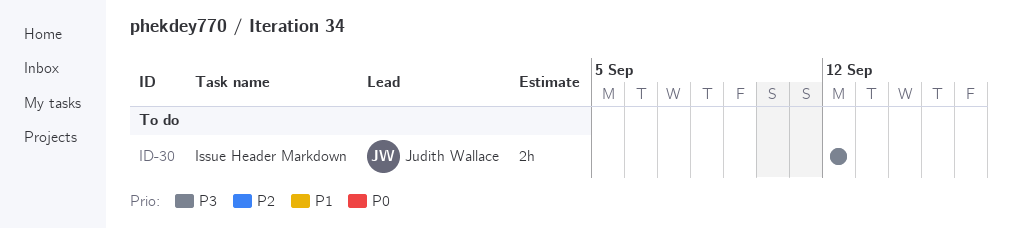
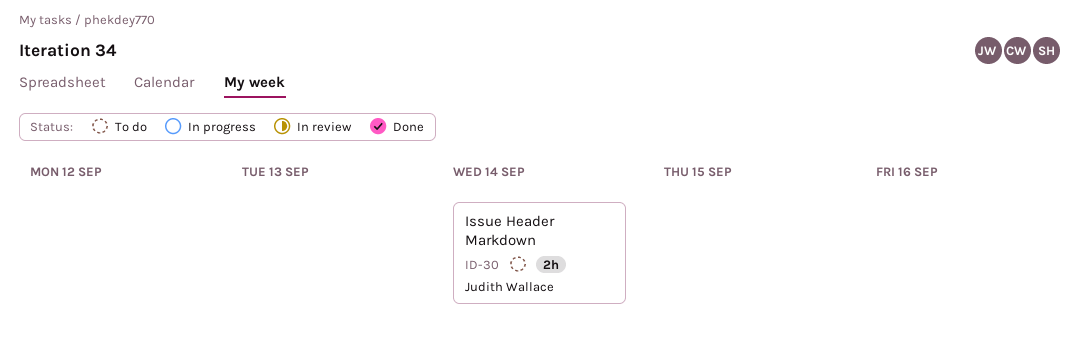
ID-30, due: Sep 12 -> Sep 14

